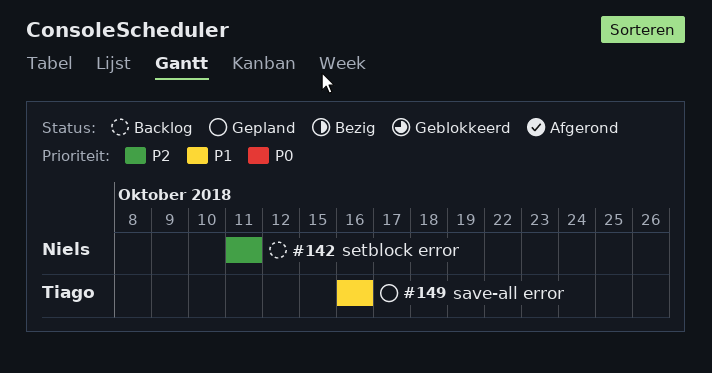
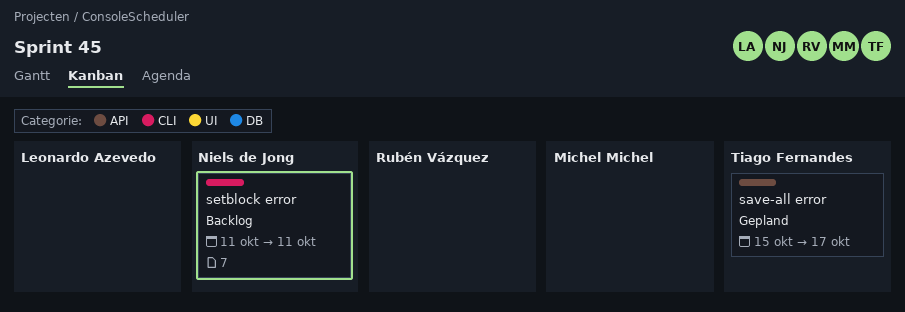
save-all error, start: Oct 16 -> Oct 15
save-all error, due: Oct 16 -> Oct 17

